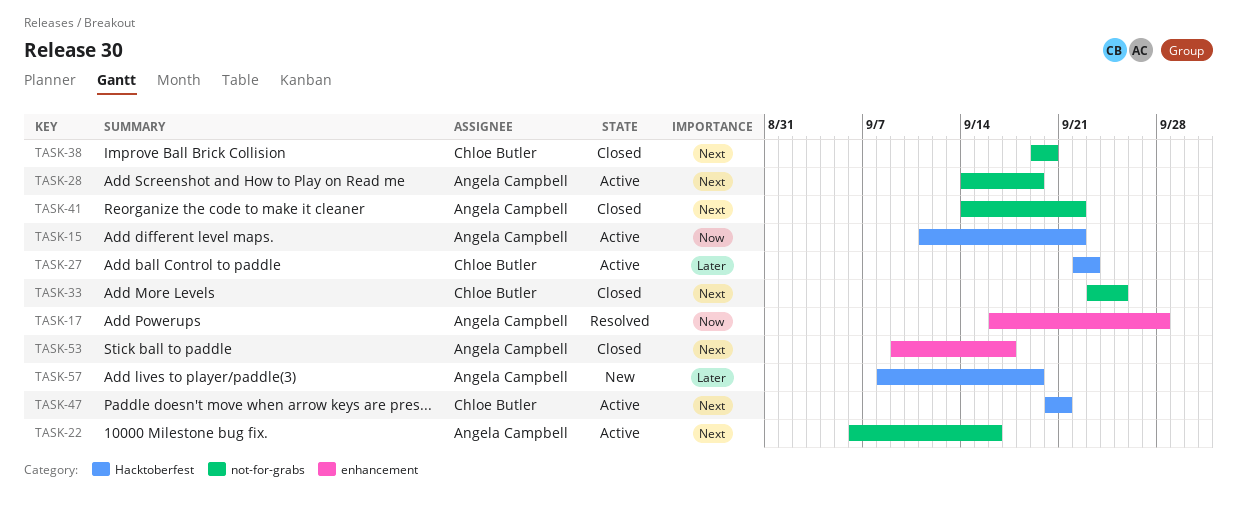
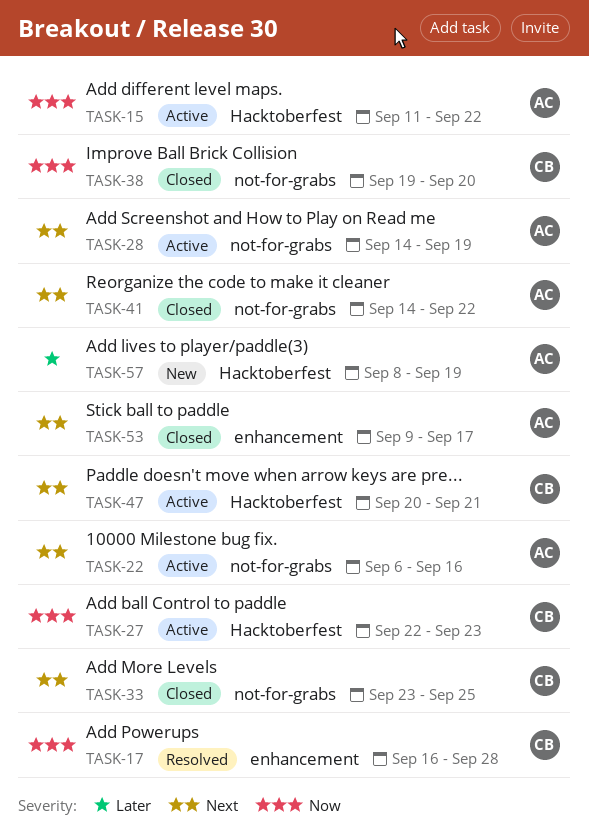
TASK-17, owner: Angela Campbell -> Chloe Butler
TASK-27, priority: Later -> Now
TASK-38, priority: Next -> Now

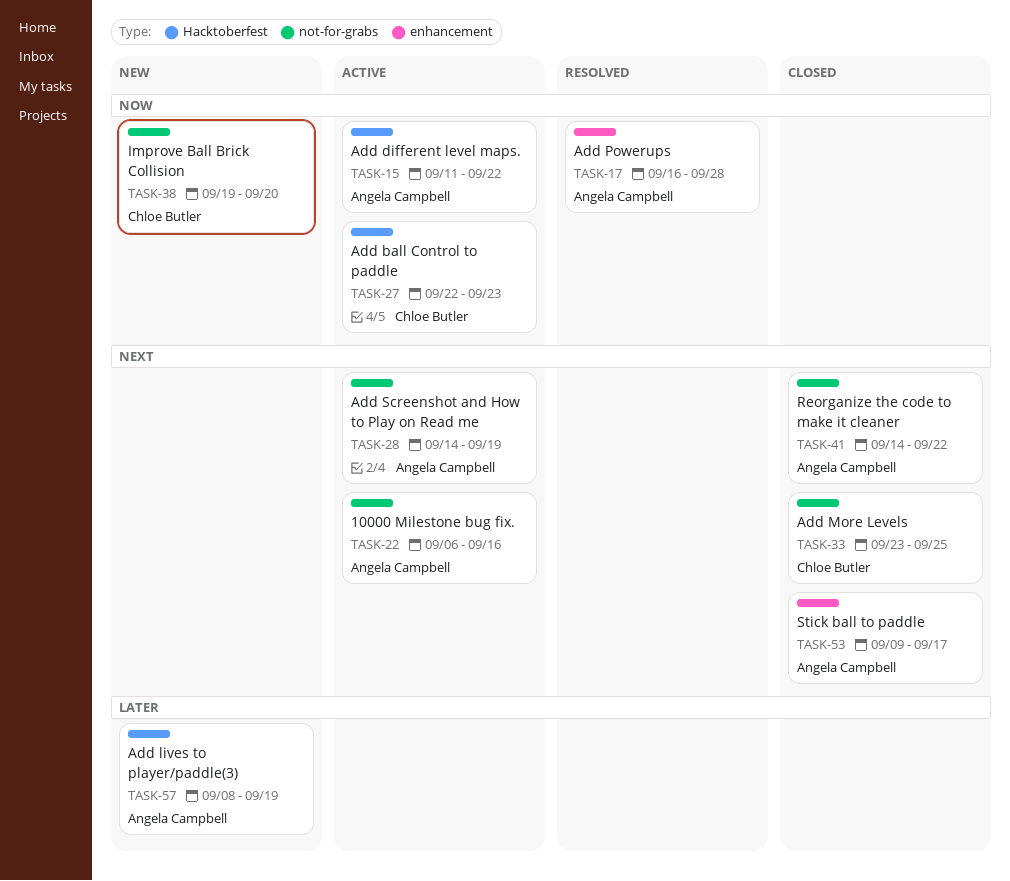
TASK-17, owner: Chloe Butler -> Angela Campbell
TASK-38, status: Closed -> New
TASK-47: present -> none

